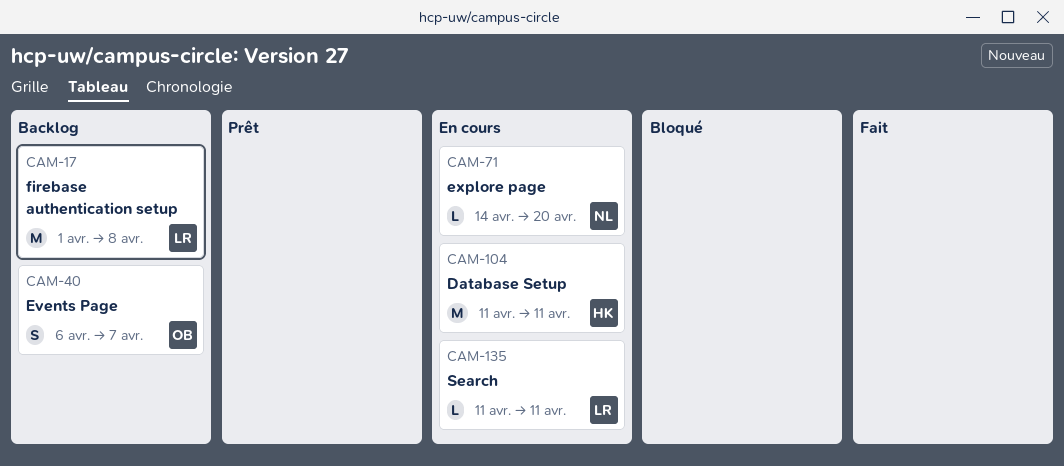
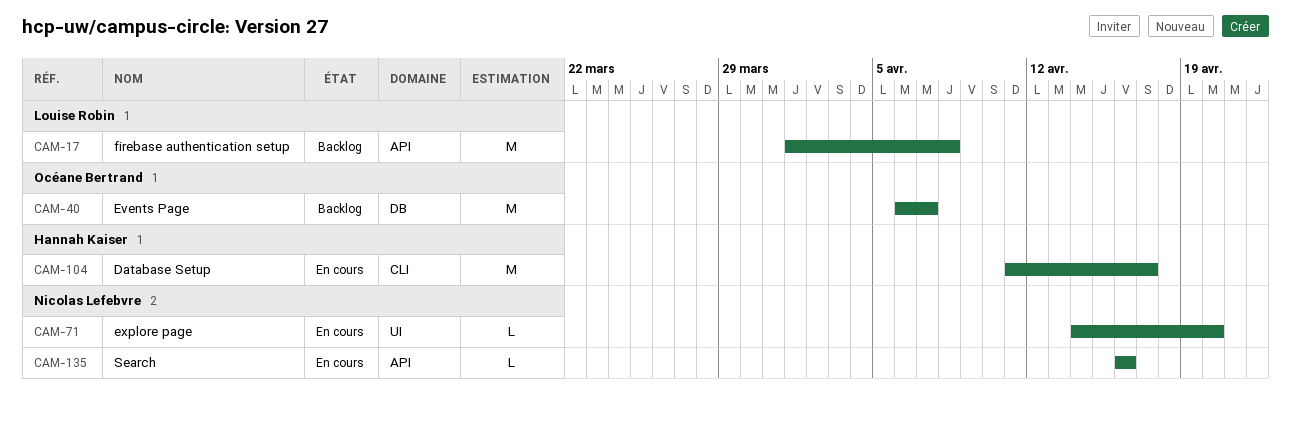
CAM-40, estimate: S -> M
CAM-104, due: Apr 11 -> Apr 17
CAM-135, owner: Louise Robin -> Nicolas Lefebvre
CAM-135, start: Apr 11 -> Apr 16
CAM-135, due: Apr 11 -> Apr 16

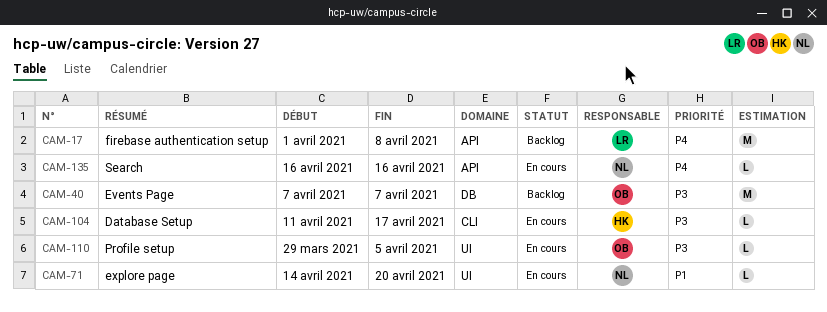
CAM-40, start: Apr 6 -> Apr 7
CAM-104, estimate: M -> L
CAM-110: none -> present

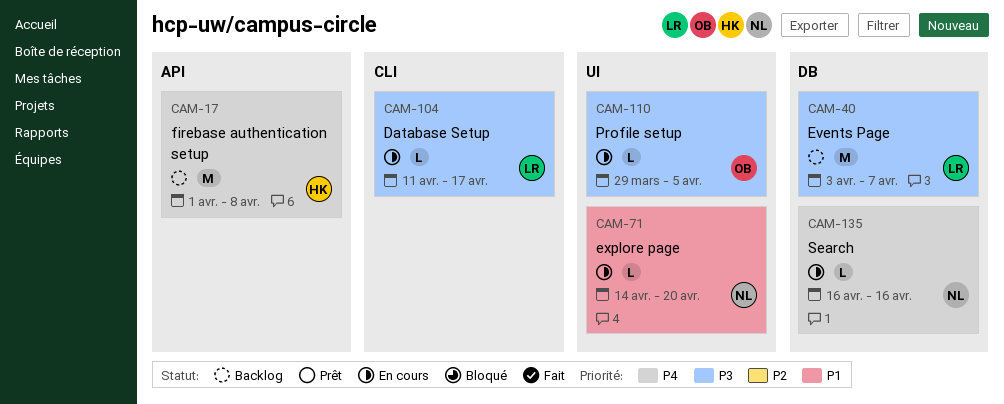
CAM-17, owner: LR -> HK
CAM-40, owner: OB -> LR
CAM-40, start: Apr 7 -> Apr 3
CAM-104, owner: HK -> LR
CAM-135, label: API -> DB

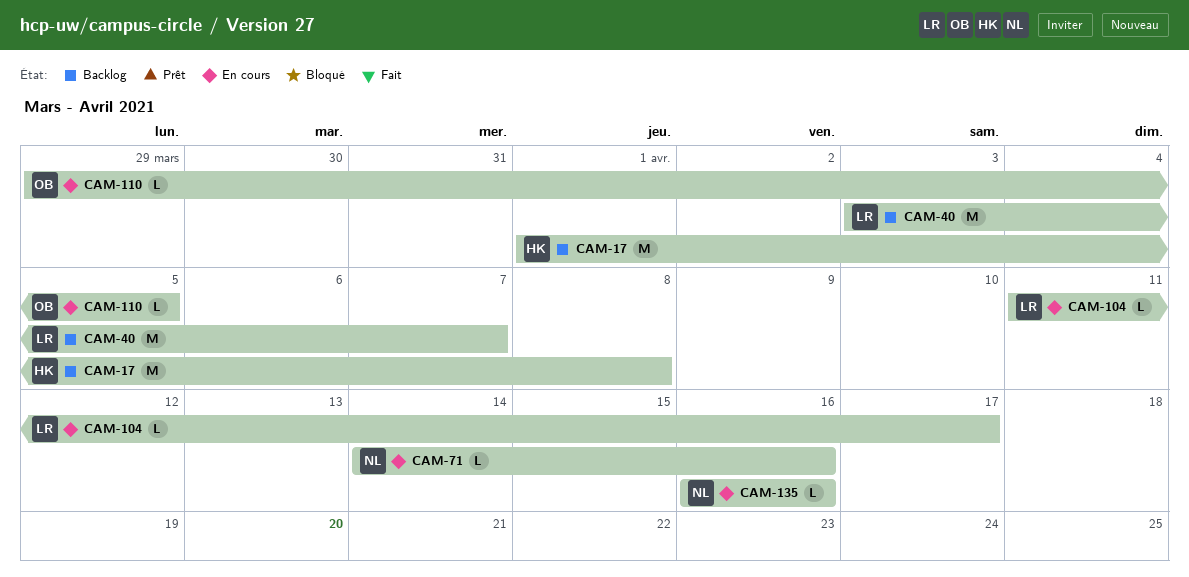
CAM-71, due: Apr 20 -> Apr 16

